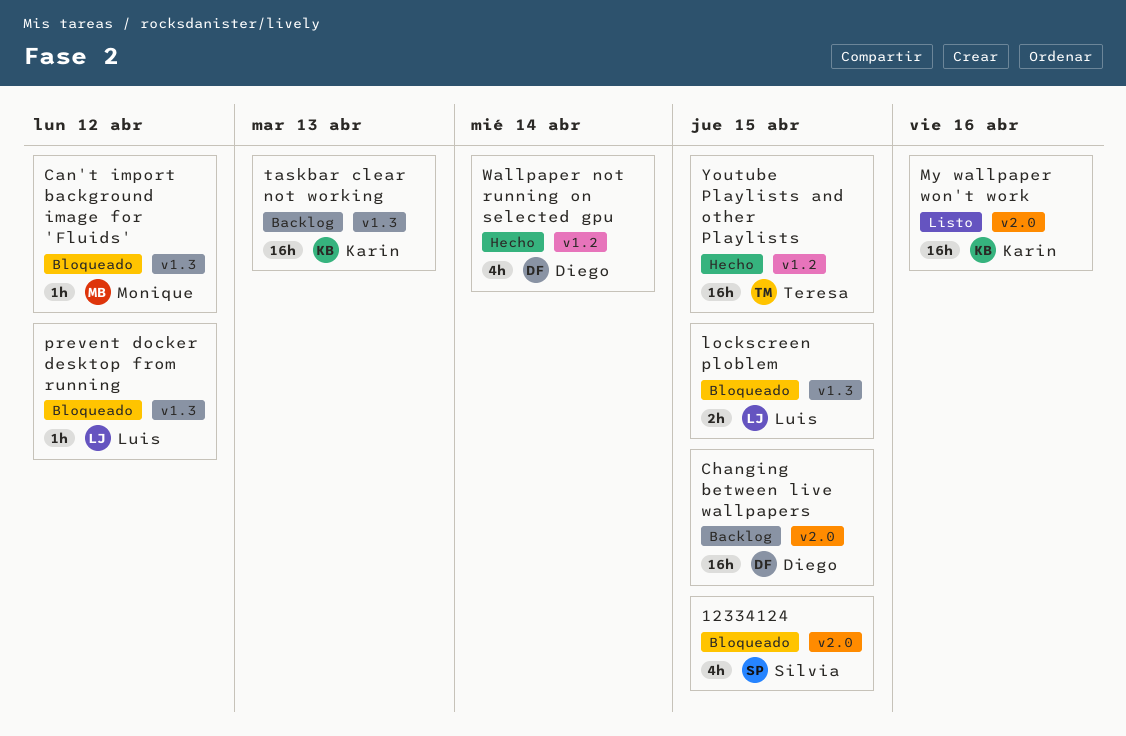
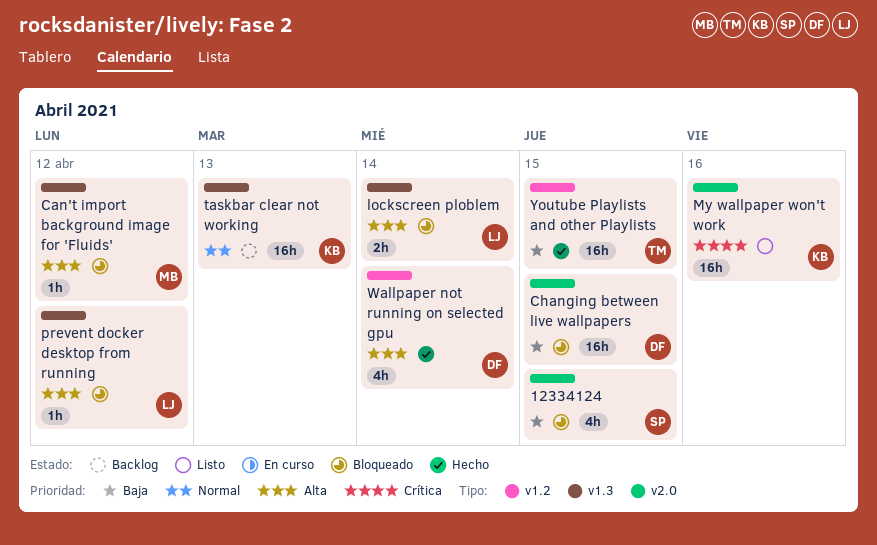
Changing between live wallpapers, status: Backlog -> Bloqueado
lockscreen ploblem, due: Apr 15 -> Apr 14

